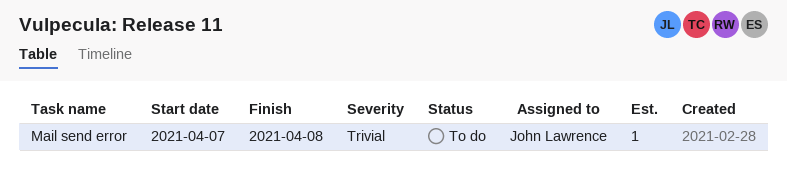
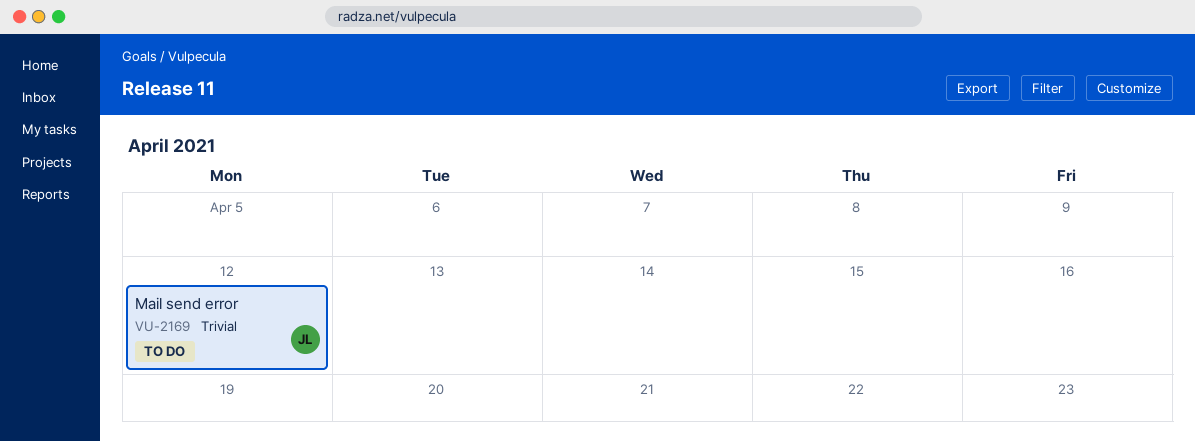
Mail send error, due: Apr 8 -> Apr 12

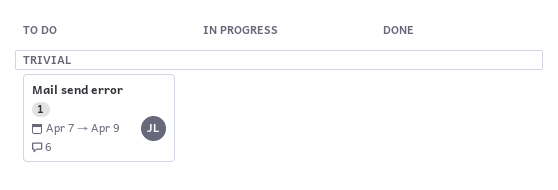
Mail send error, due: Apr 12 -> Apr 9

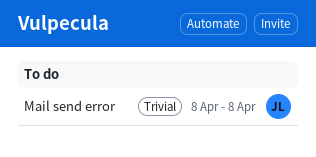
Mail send error, start: Apr 7 -> Apr 8
Mail send error, due: Apr 9 -> Apr 8

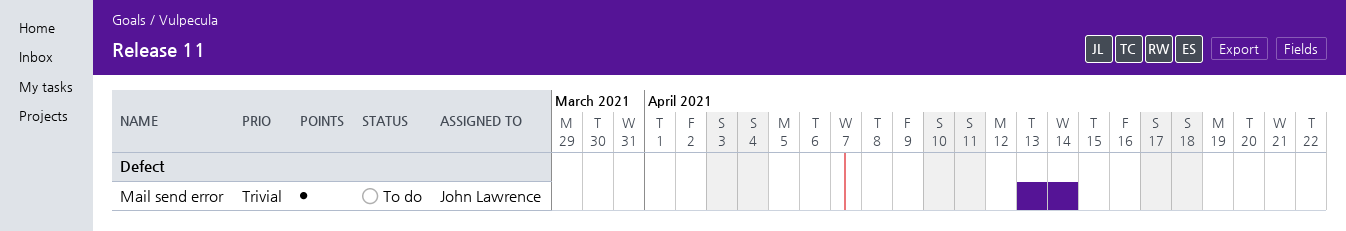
Mail send error, start: Apr 8 -> Apr 13
Mail send error, due: Apr 8 -> Apr 14

